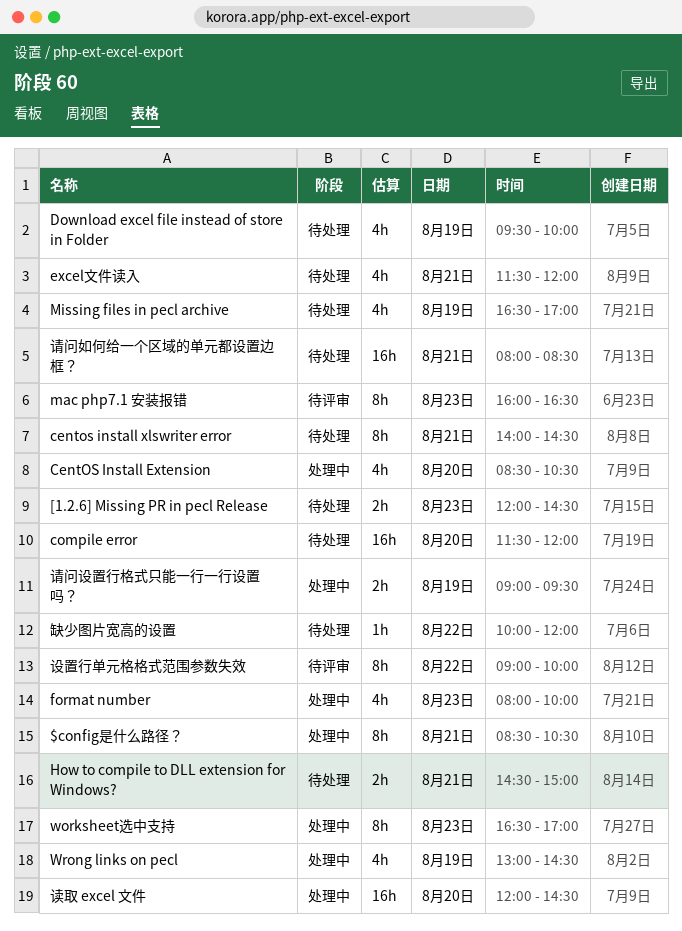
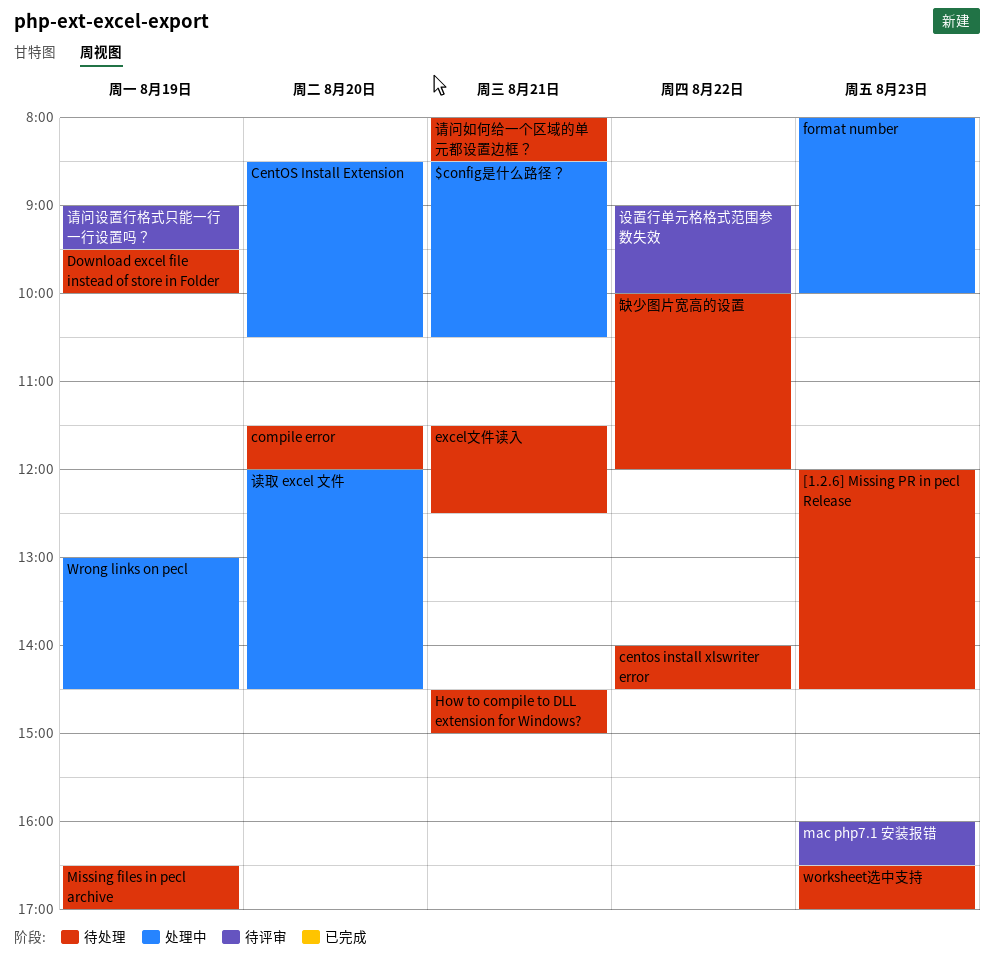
centos install xlswriter error, day: Aug 21 -> Aug 22
excel文件读入, ends: 12:00 -> 12:30
worksheet选中支持, status: 处理中 -> 待处理
请问设置行格式只能一行一行设置吗？, status: 处理中 -> 待评审

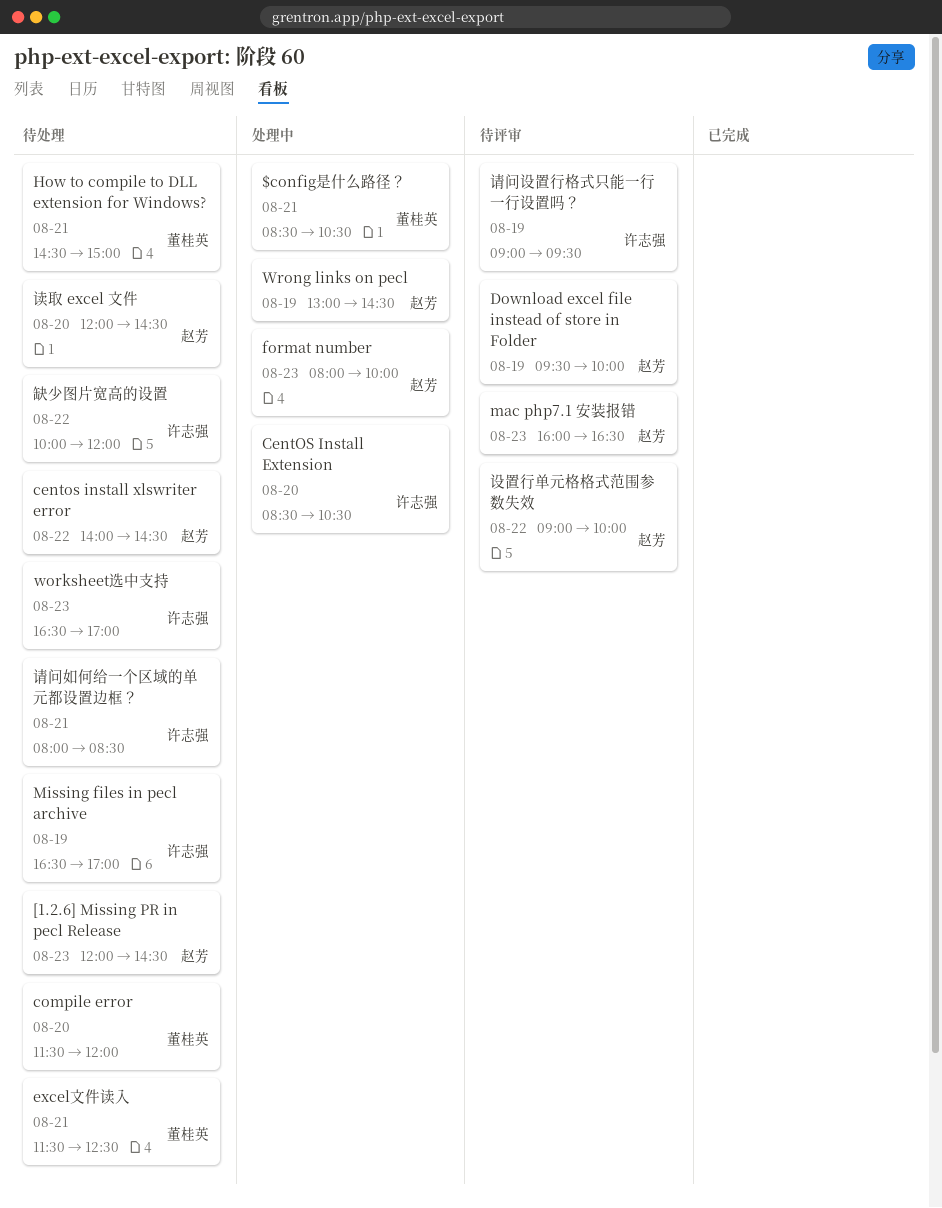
Download excel file instead of store in Folder, status: 待处理 -> 待评审
读取 excel 文件, status: 处理中 -> 待处理

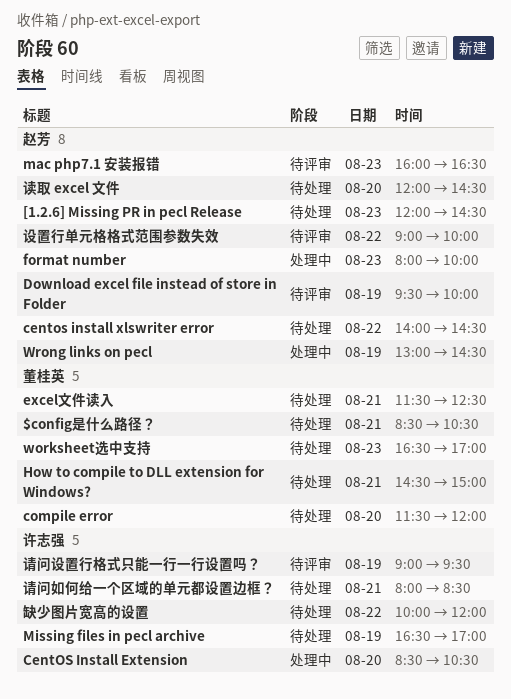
$config是什么路径？, status: 处理中 -> 待处理
worksheet选中支持, owner: 许志强 -> 董桂英

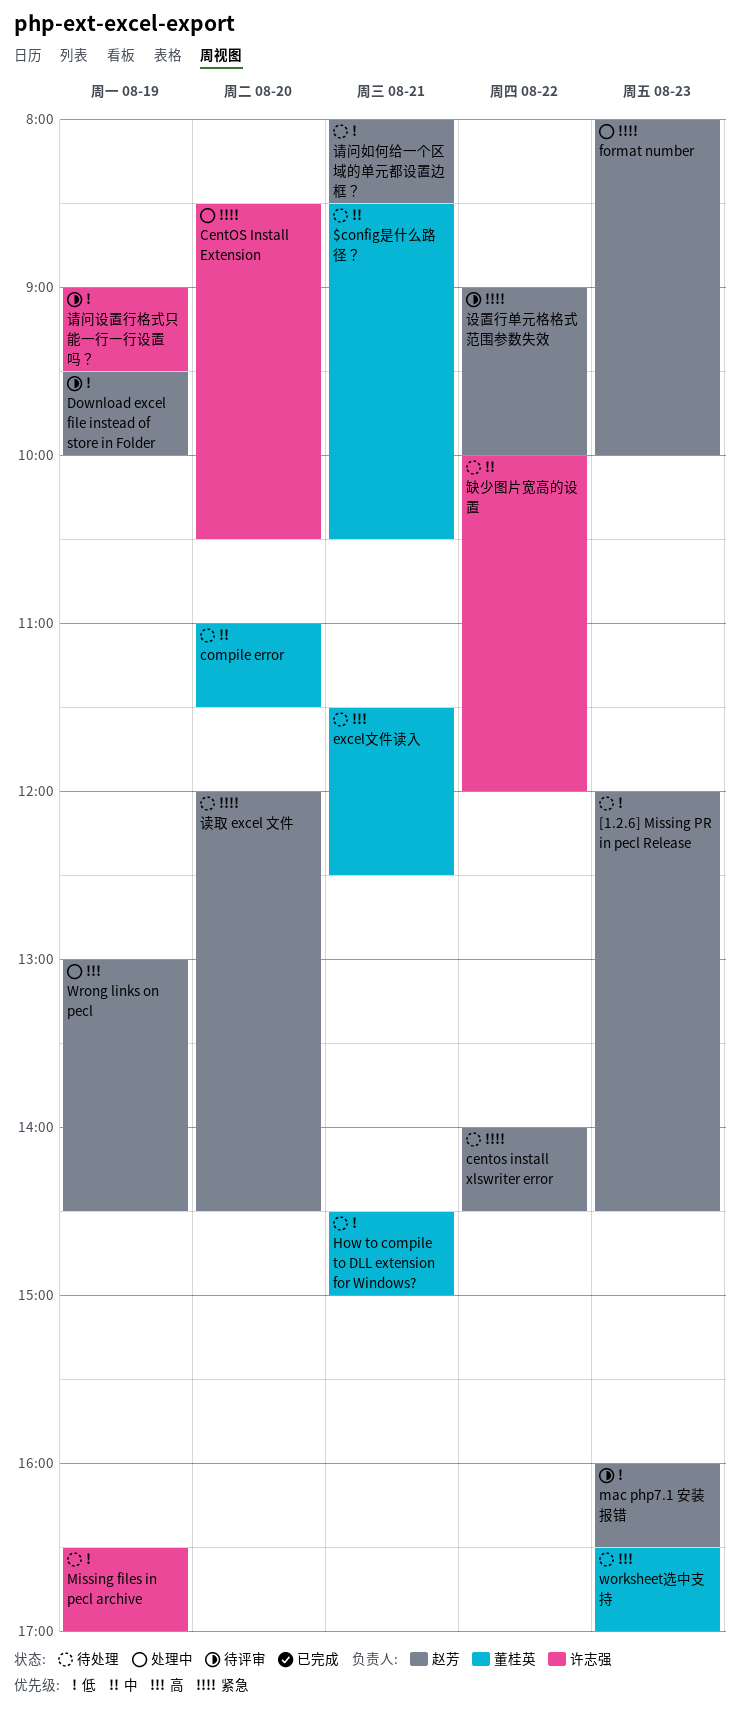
compile error, begins: 11:30 -> 11:00
compile error, ends: 12:00 -> 11:30
请问如何给一个区域的单元都设置边框？, owner: 许志强 -> 赵芳

